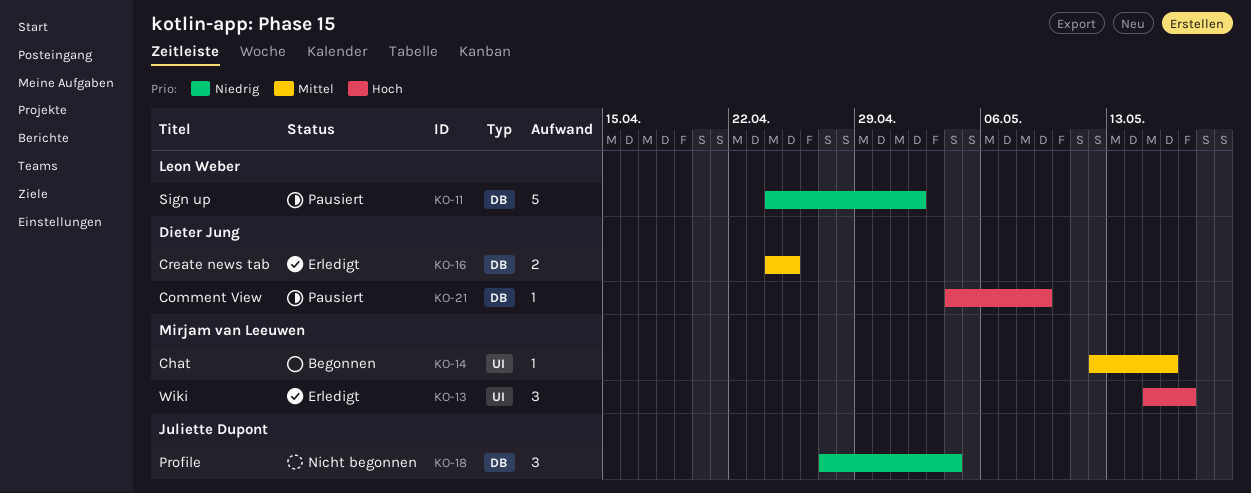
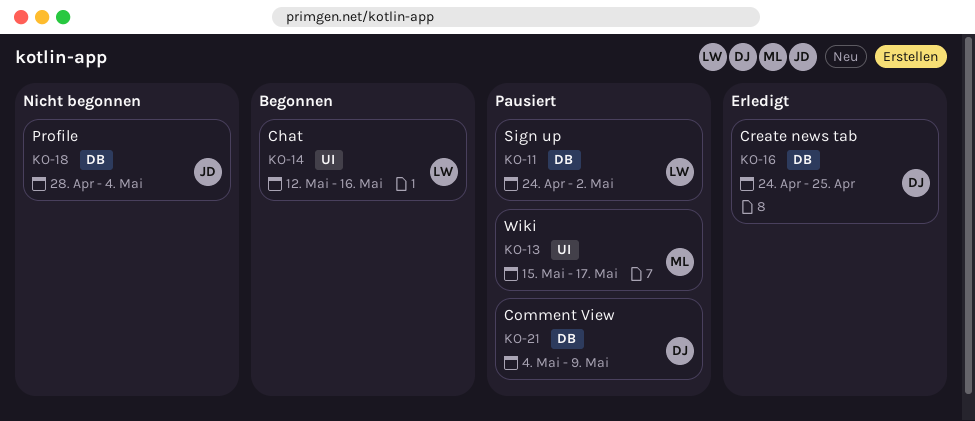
KO-13, status: Erledigt -> Pausiert
KO-14, owner: Mirjam van Leeuwen -> Leon Weber
KO-18, start: Apr 27 -> Apr 28

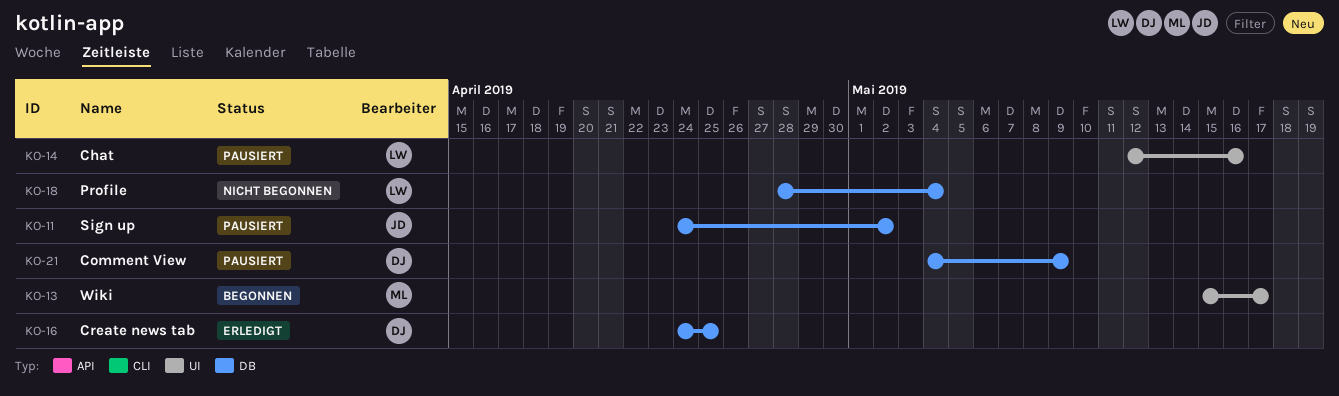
KO-11, owner: LW -> JD
KO-13, status: Pausiert -> Begonnen
KO-14, status: Begonnen -> Pausiert
KO-18, owner: JD -> LW

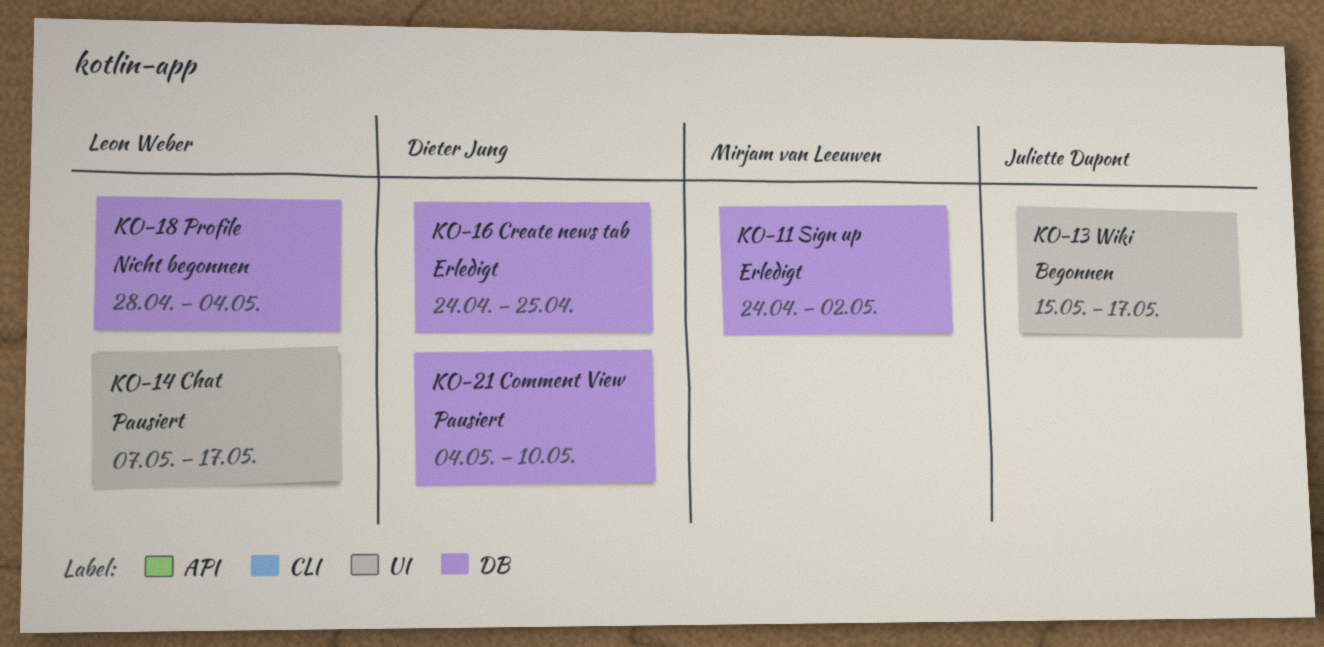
KO-11, status: Pausiert -> Erledigt
KO-11, owner: Juliette Dupont -> Mirjam van Leeuwen
KO-13, owner: Mirjam van Leeuwen -> Juliette Dupont
KO-14, start: May 12 -> May 7
KO-14, due: May 16 -> May 17
KO-21, due: May 9 -> May 10

